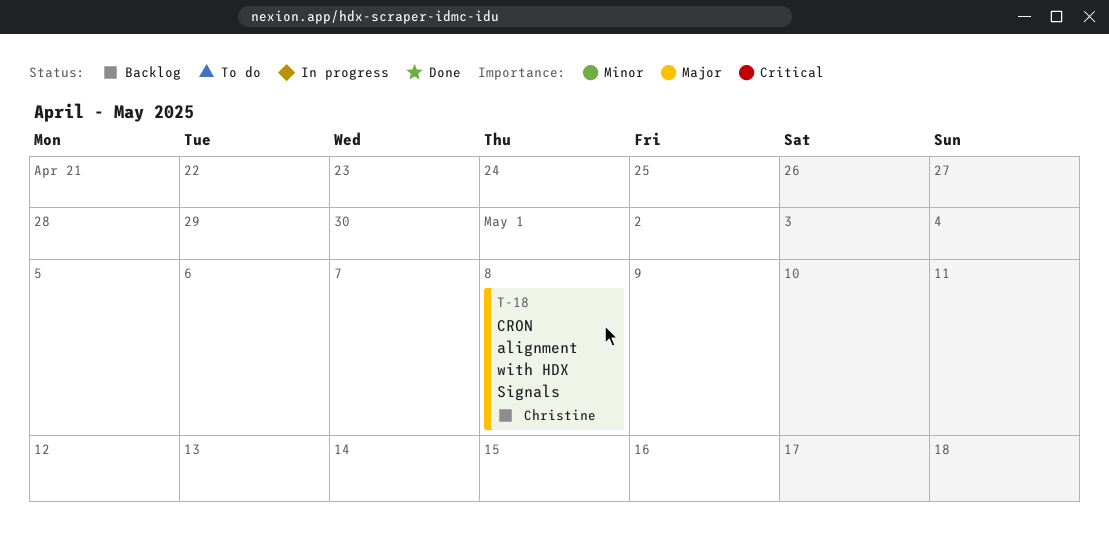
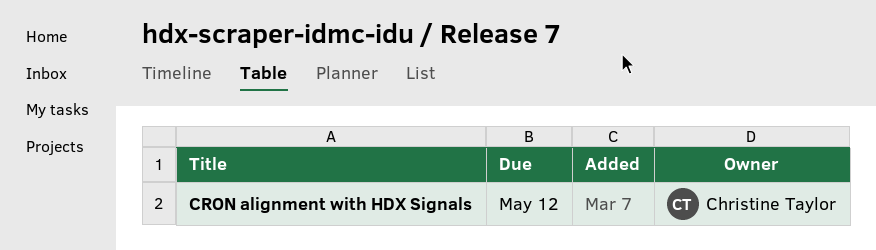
CRON alignment with HDX Signals, due: May 8 -> May 12

